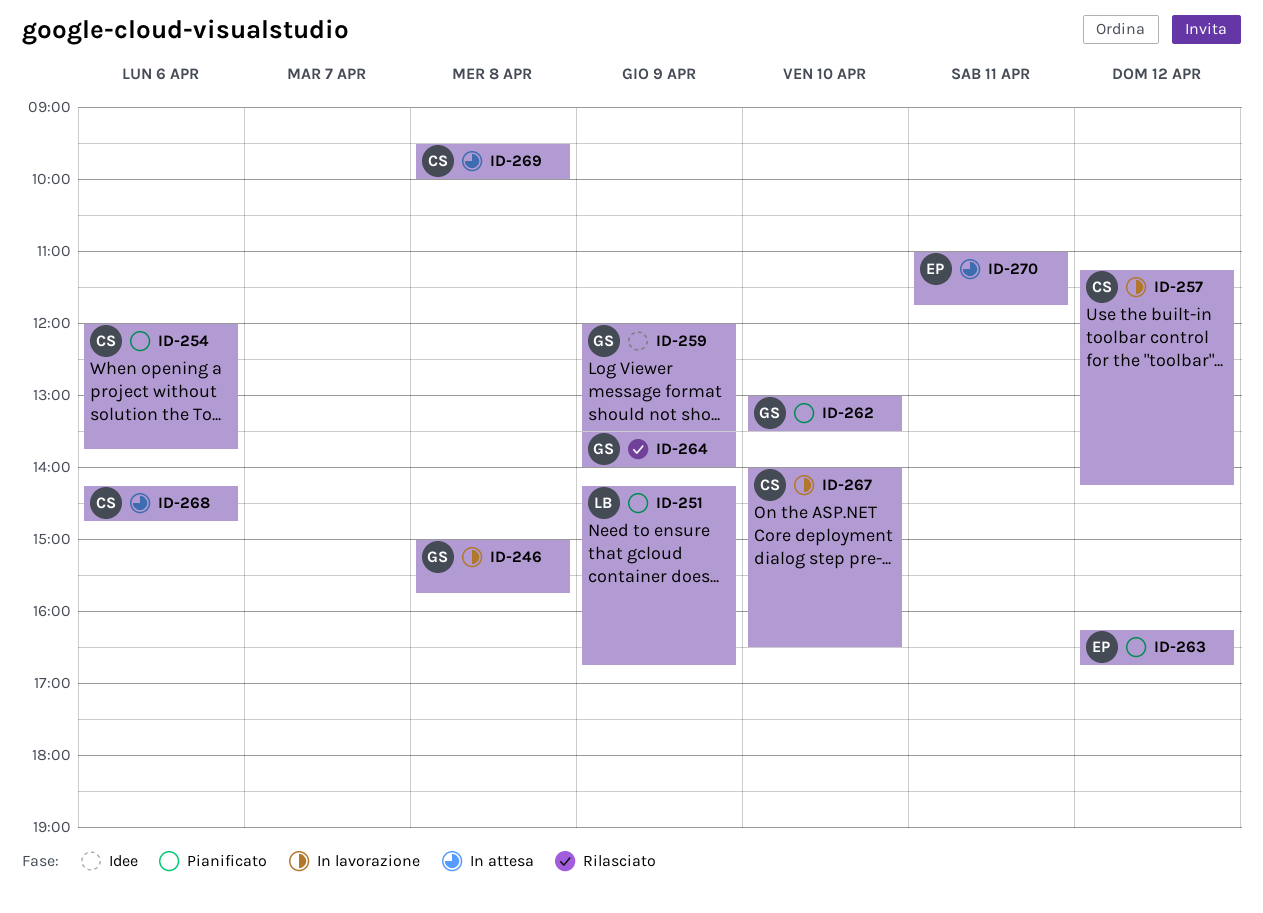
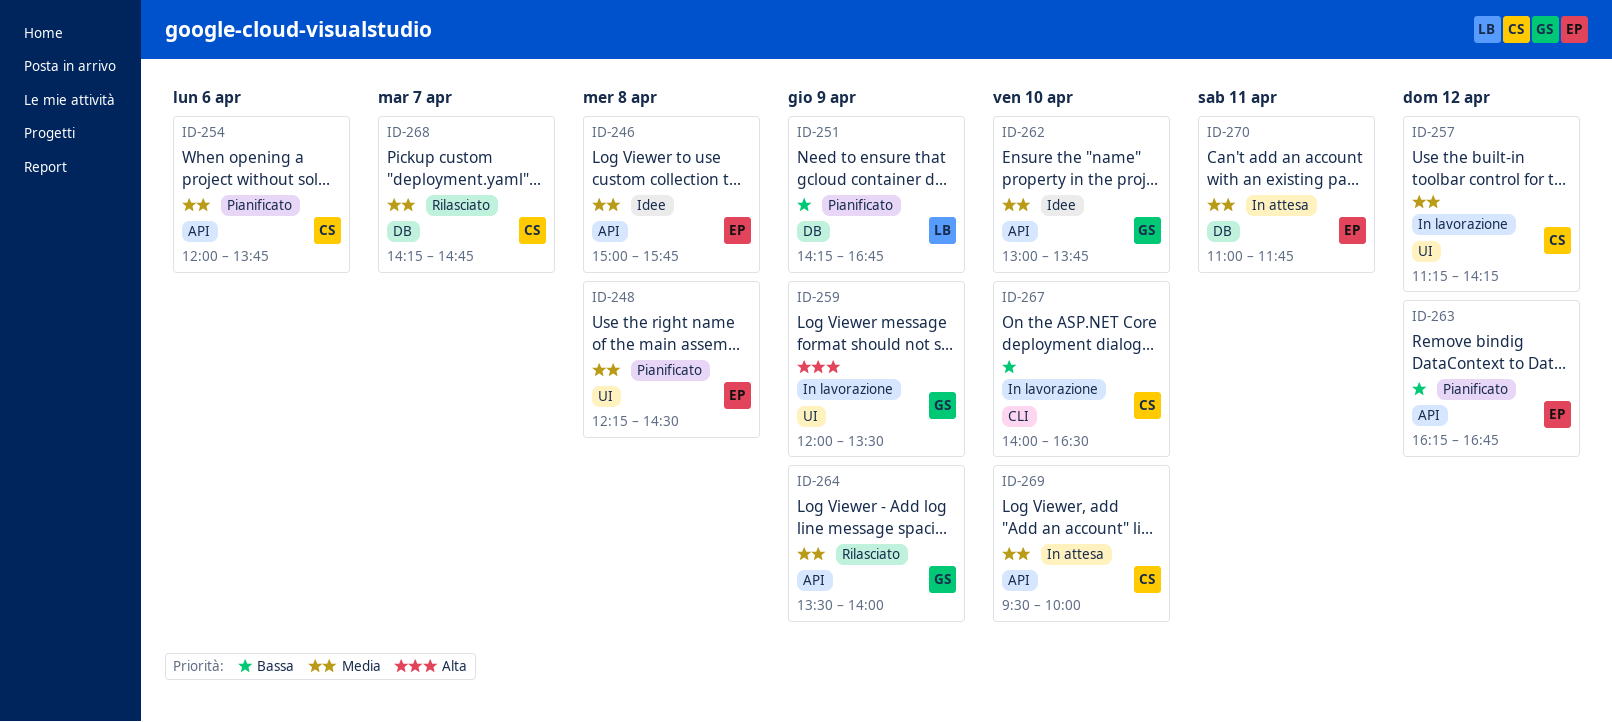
ID-246, status: In lavorazione -> Idee
ID-246, owner: GS -> EP
ID-248: none -> present
ID-259, status: Idee -> In lavorazione
ID-262, status: Pianificato -> Idee
ID-262, ends: 13:30 -> 13:45
ID-268, status: In attesa -> Rilasciato
ID-268, day: Apr 6 -> Apr 7
ID-269, day: Apr 8 -> Apr 10

